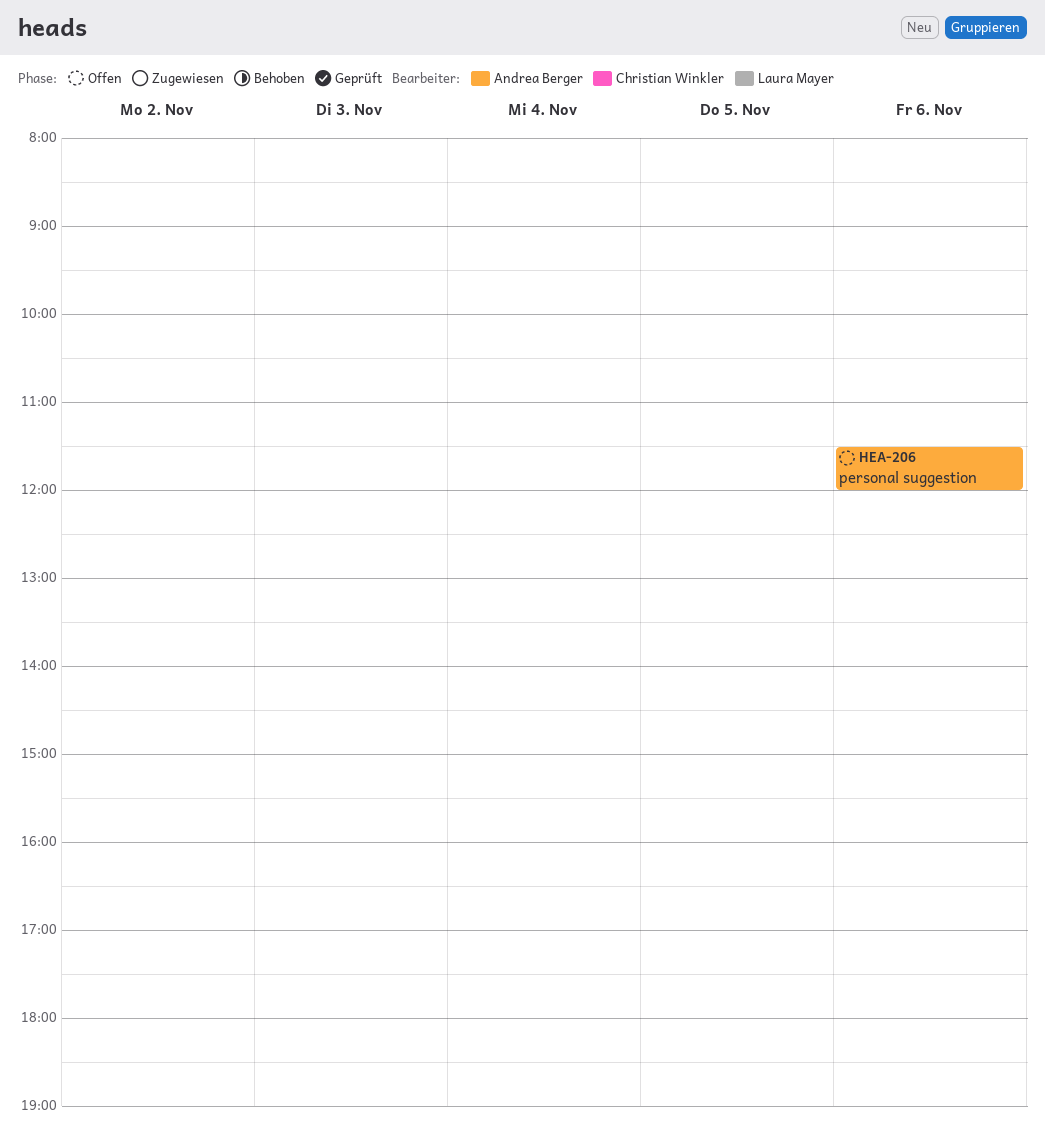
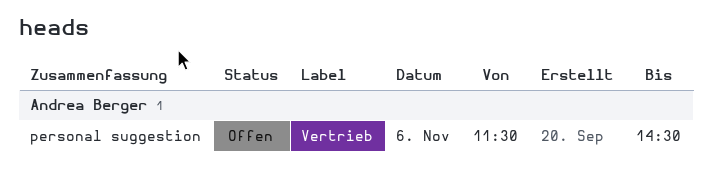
personal suggestion, ends: 12:00 -> 14:30

